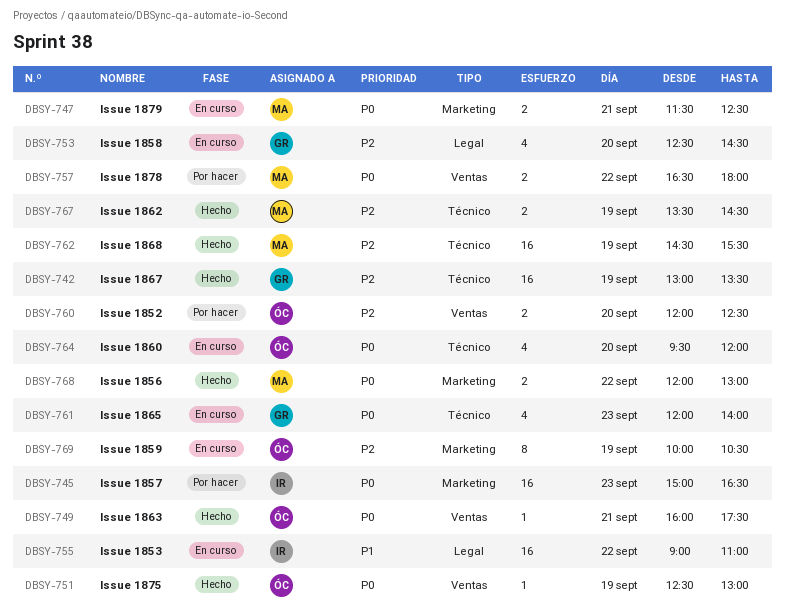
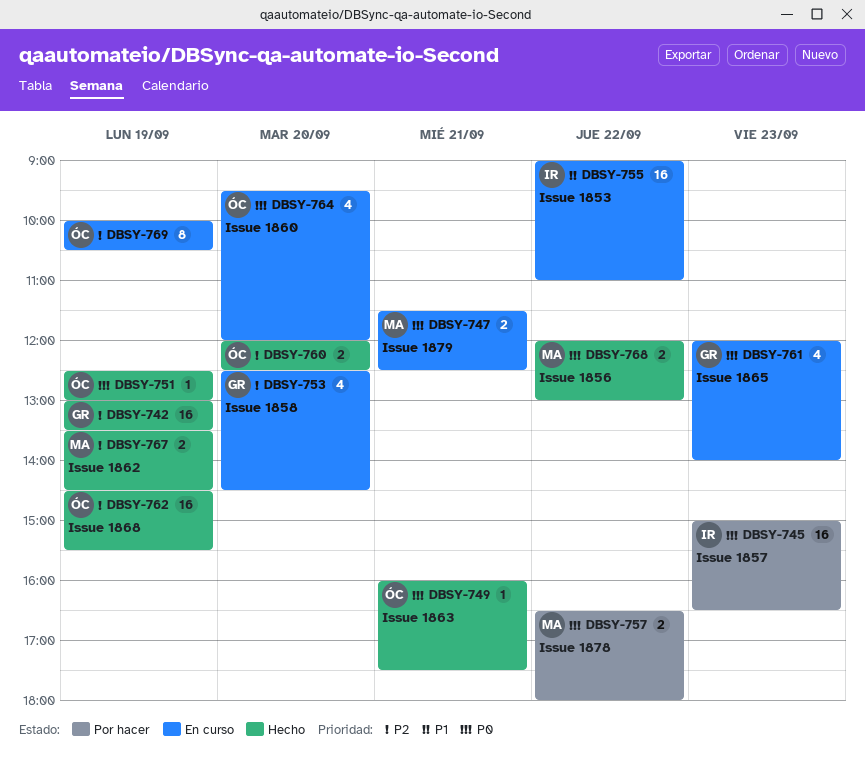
DBSY-760, status: Por hacer -> Hecho
DBSY-762, owner: MA -> ÓC

